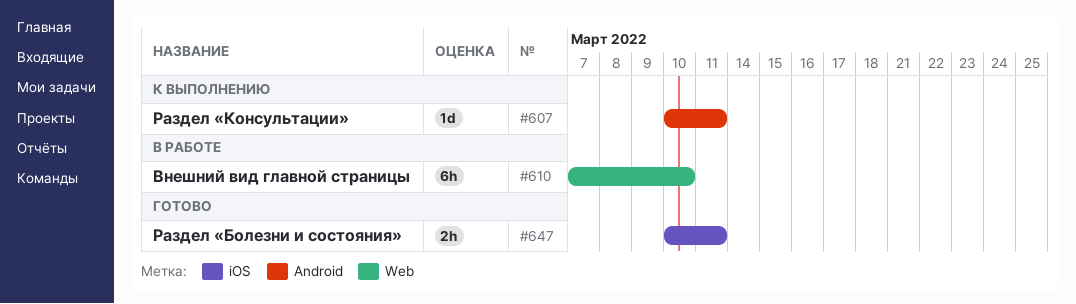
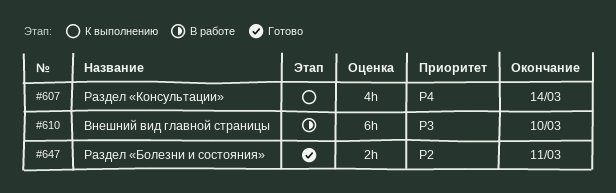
#607, estimate: 1d -> 4h
#607, due: Mar 11 -> Mar 14

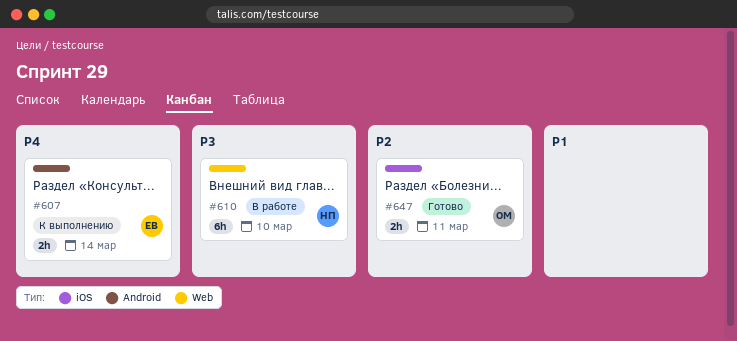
#607, estimate: 4h -> 2h

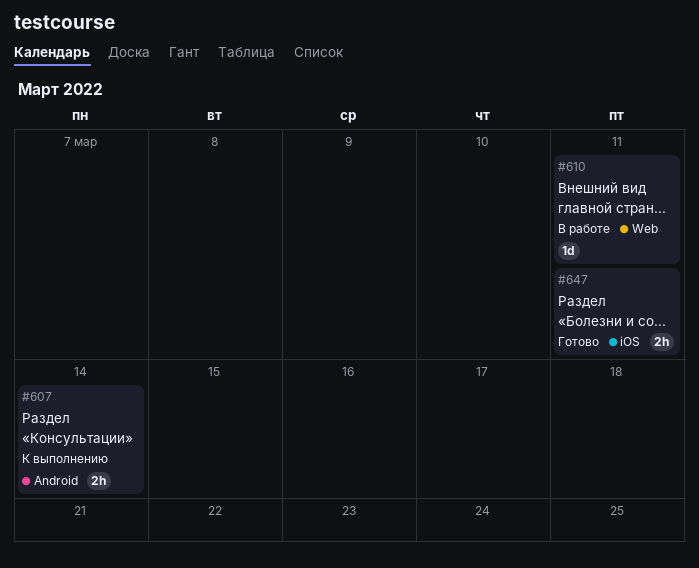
#610, estimate: 6h -> 1d
#610, due: Mar 10 -> Mar 11

